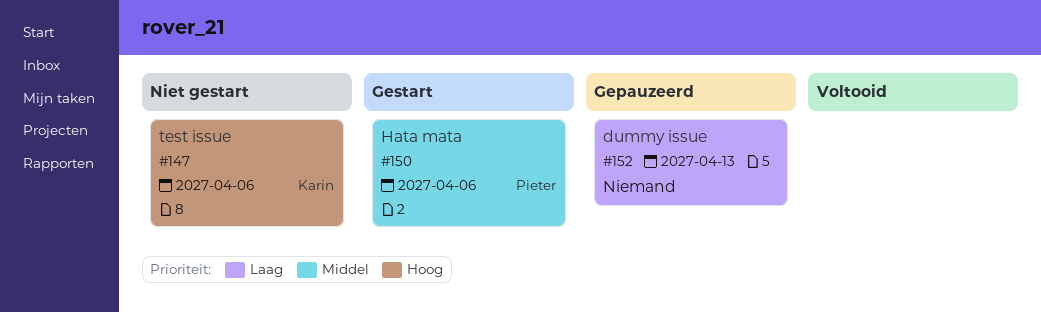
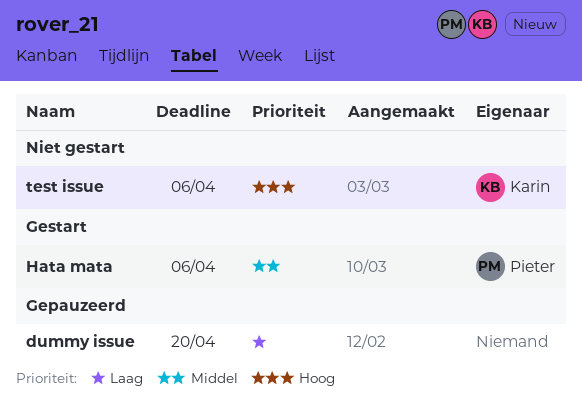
dummy issue, due: Apr 13 -> Apr 20

